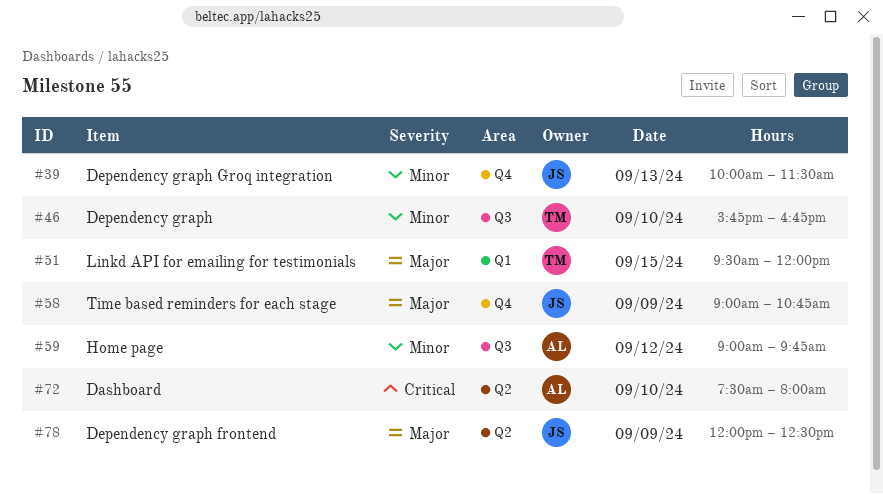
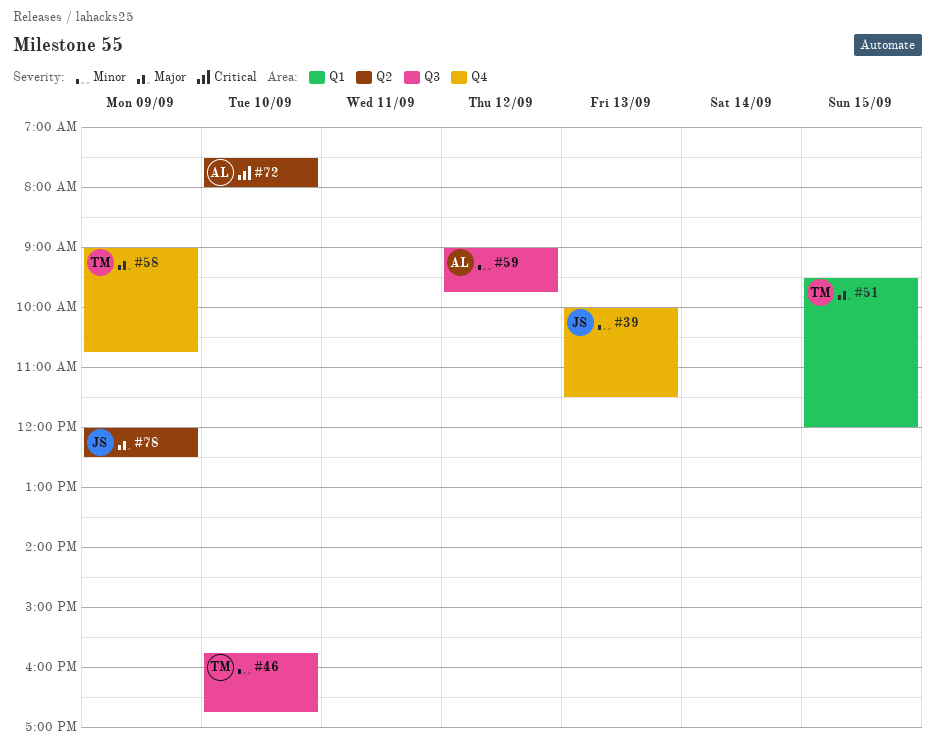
#58, owner: JS -> TM

